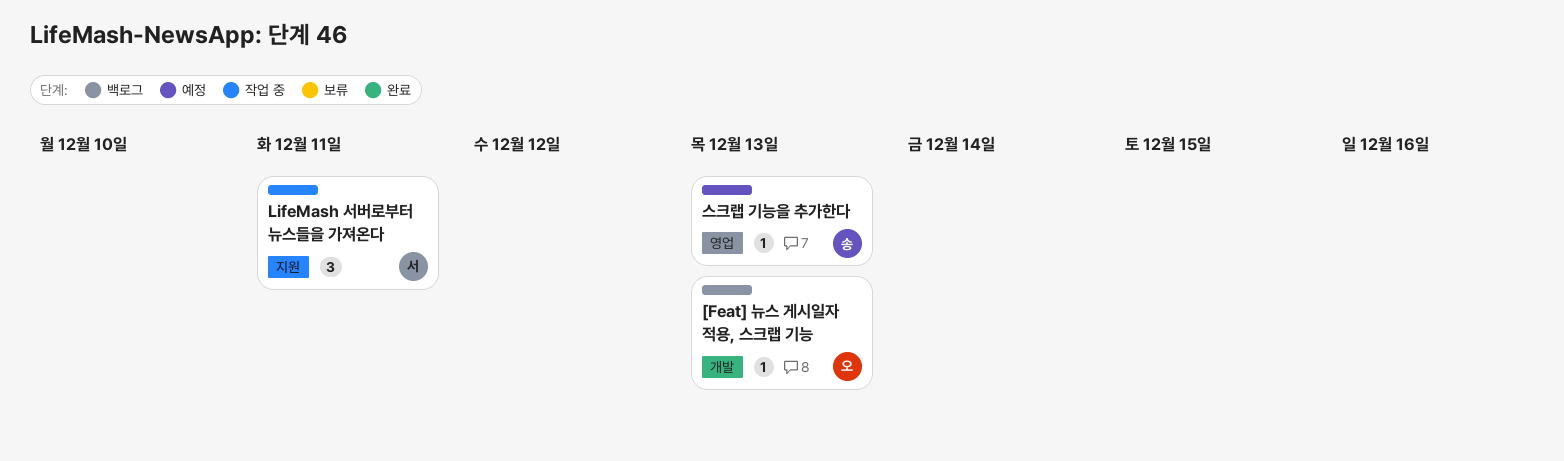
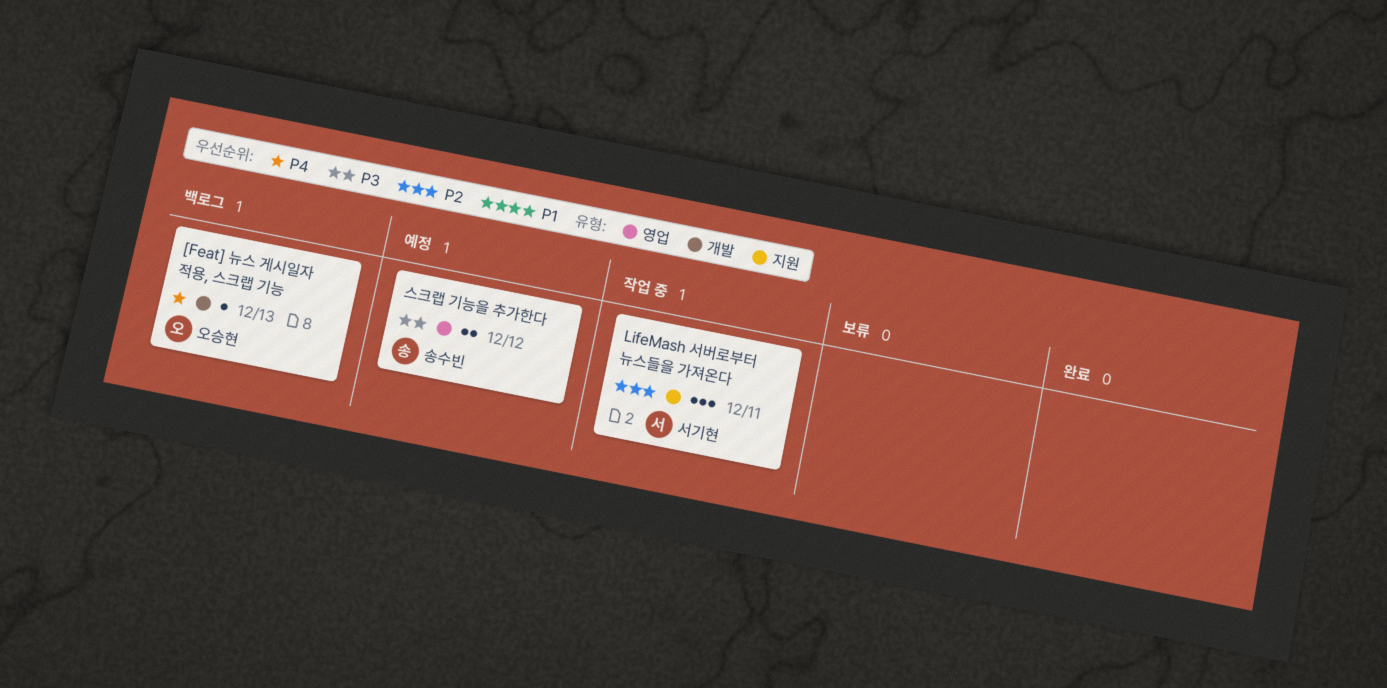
스크랩 기능을 추가한다, estimate: 1 -> 2
스크랩 기능을 추가한다, due: Dec 13 -> Dec 12

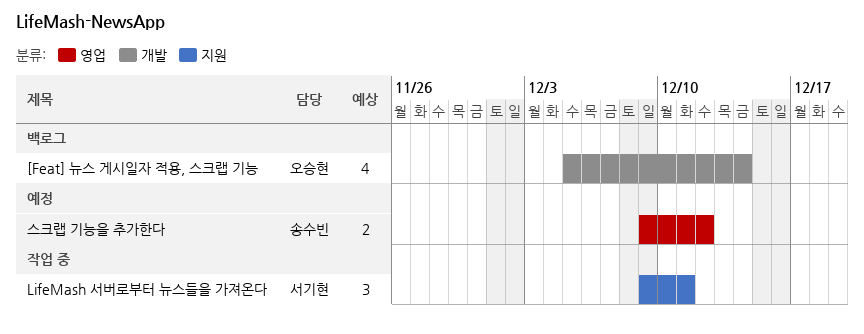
[Feat] 뉴스 게시일자 적용, 스크랩 기능, estimate: 1 -> 4
[Feat] 뉴스 게시일자 적용, 스크랩 기능, due: Dec 13 -> Dec 14

